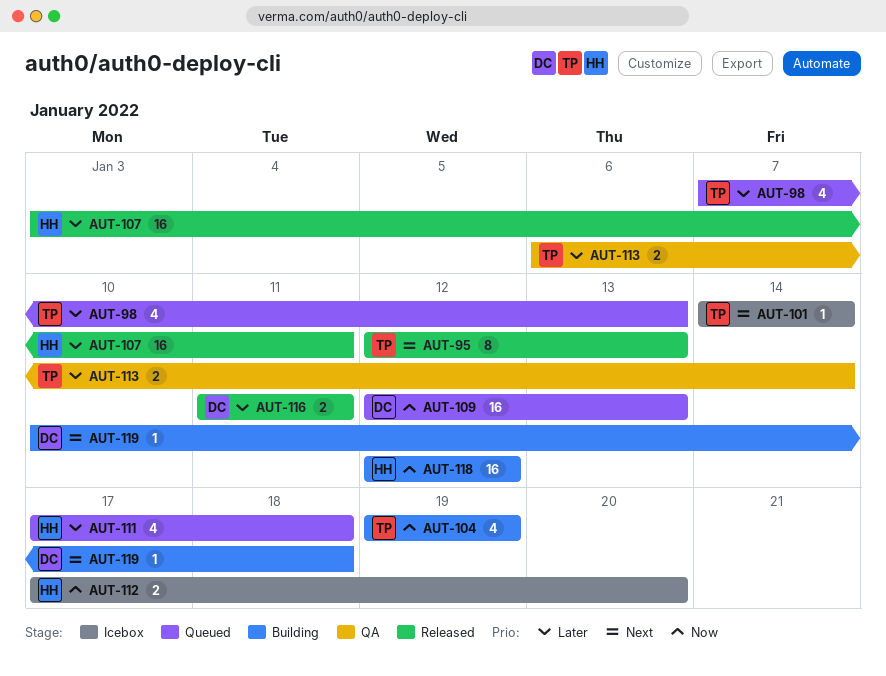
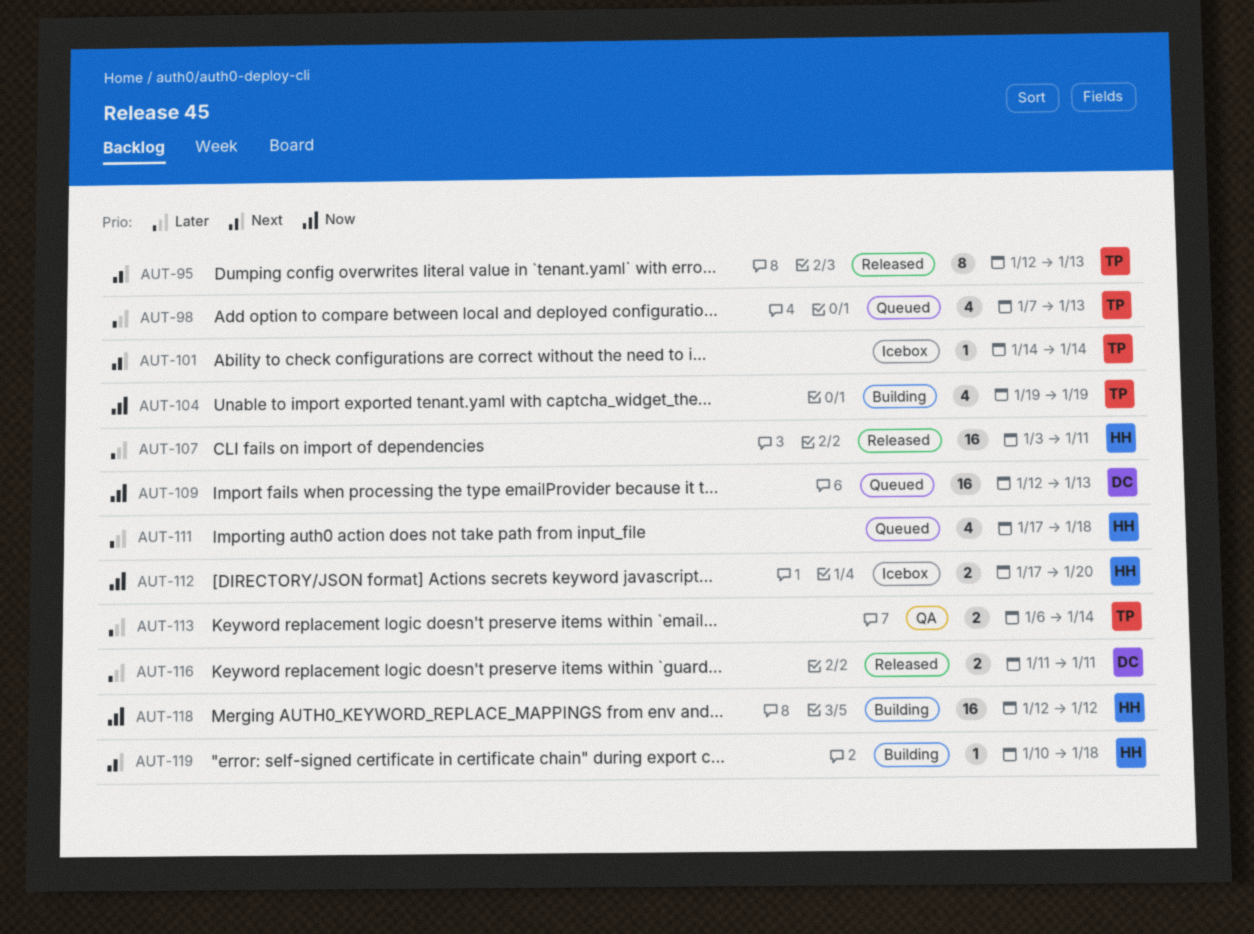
AUT-119, owner: DC -> HH

